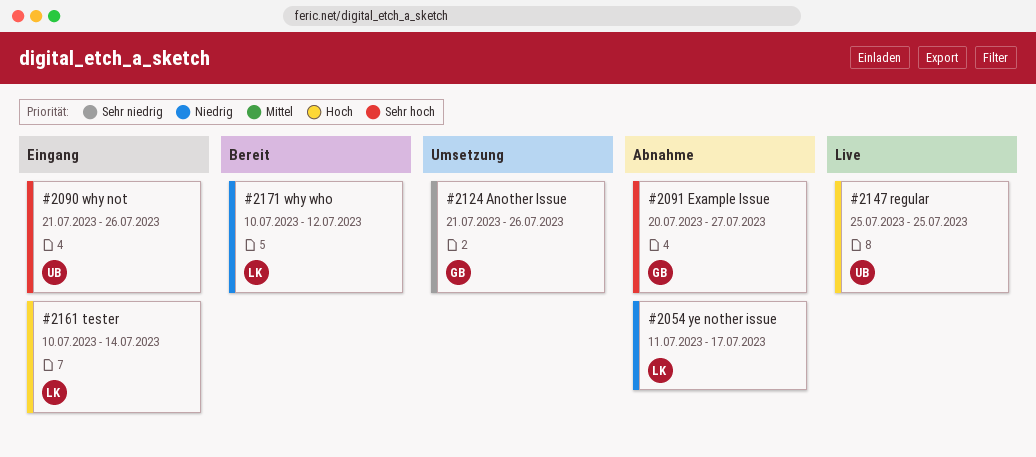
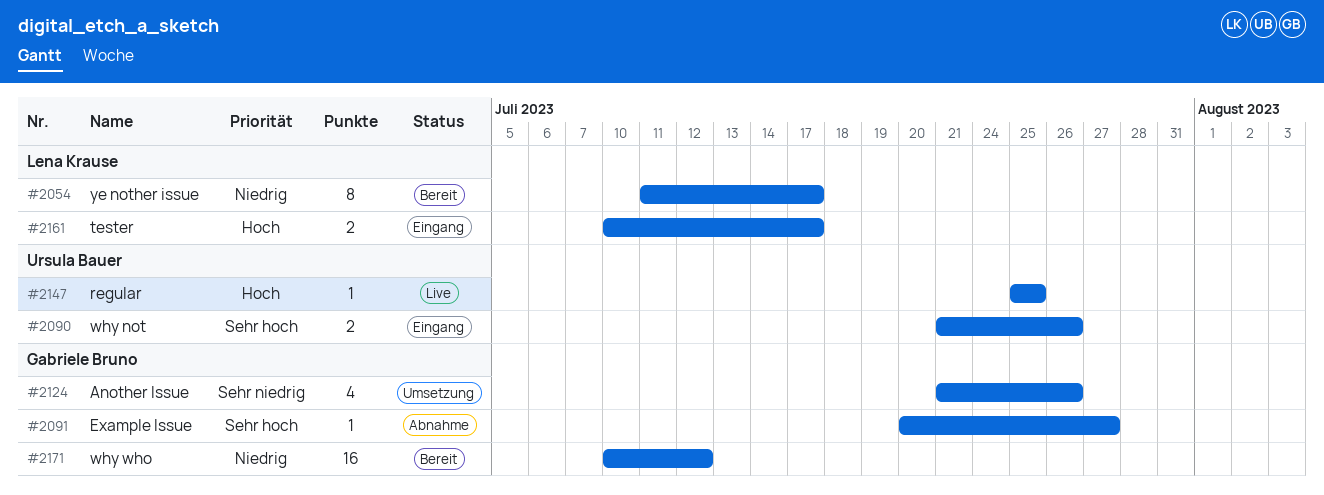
#2054, status: Abnahme -> Bereit
#2161, due: Jul 14 -> Jul 17
#2171, owner: Lena Krause -> Gabriele Bruno

